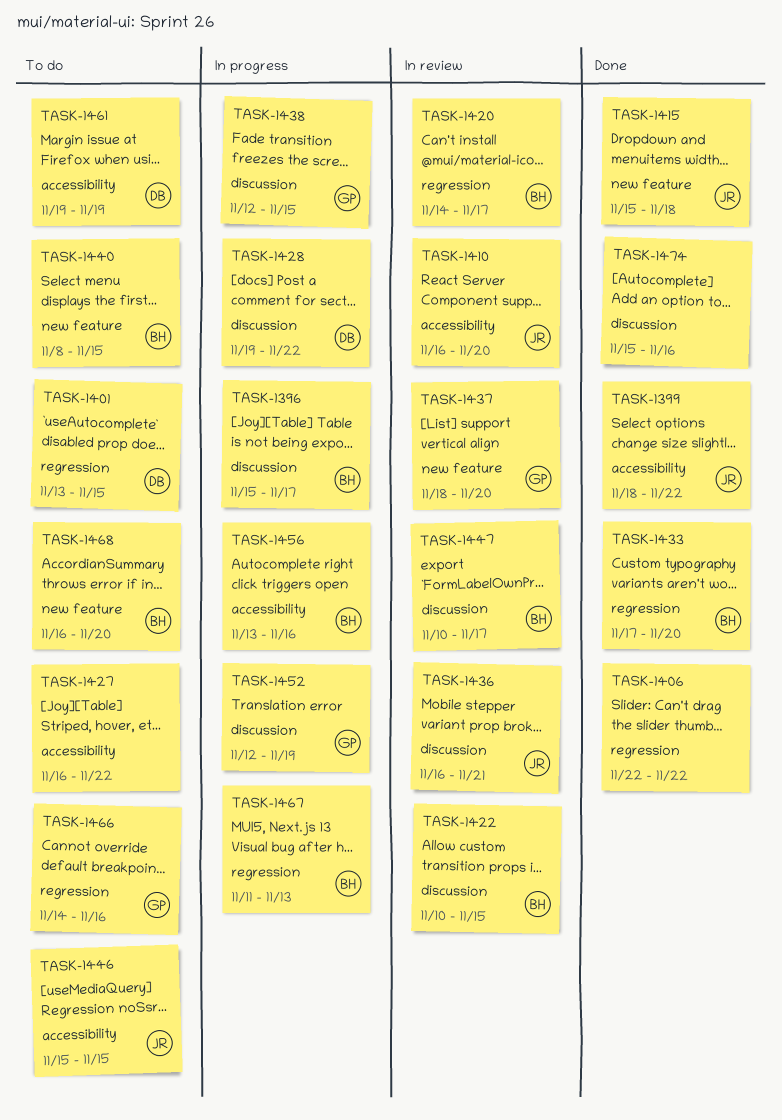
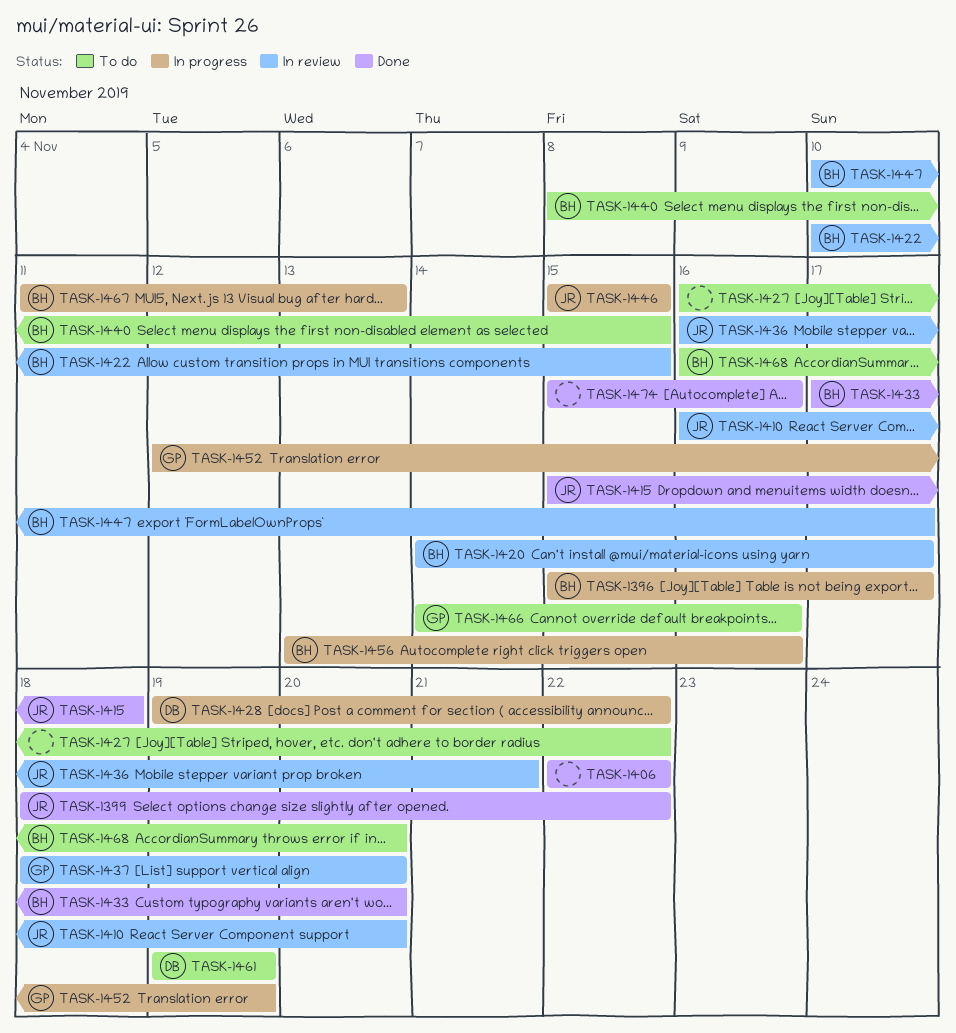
TASK-1401: present -> none
TASK-1438: present -> none
TASK-1446, status: To do -> In progress

